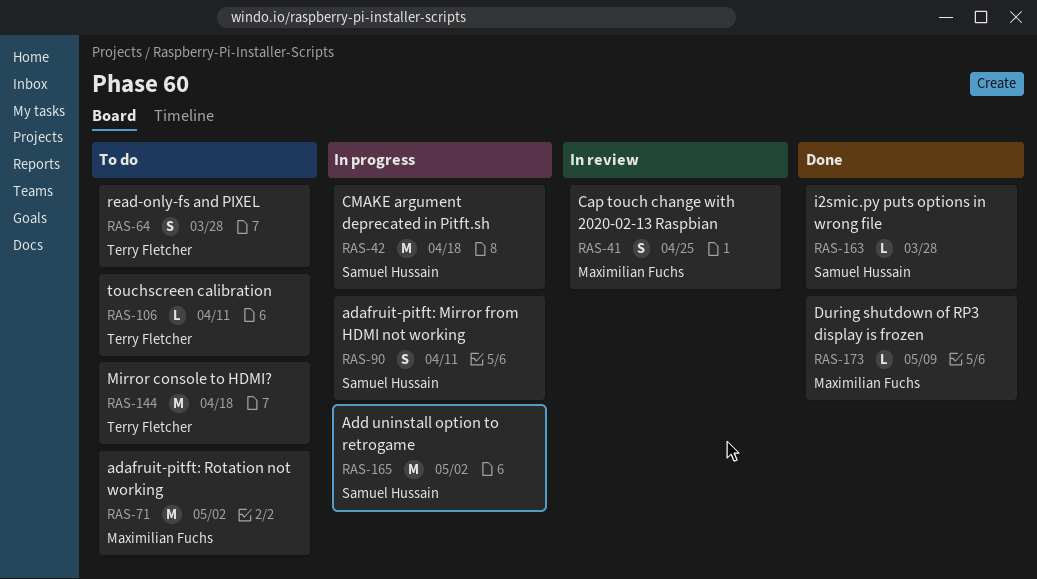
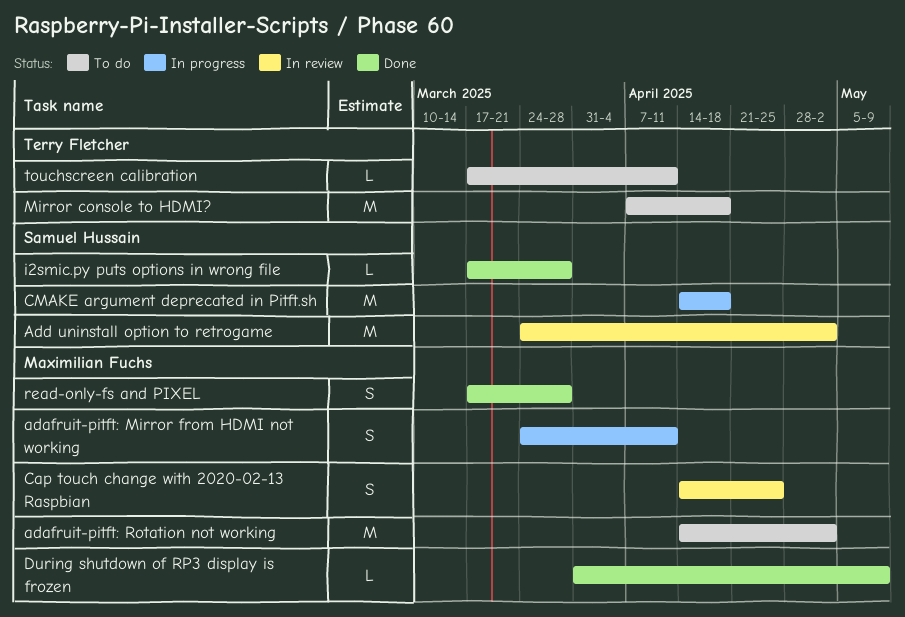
adafruit-pitft: Mirror from HDMI not working, owner: Samuel Hussain -> Maximilian Fuchs
Add uninstall option to retrogame, status: In progress -> In review
read-only-fs and PIXEL, status: To do -> Done
read-only-fs and PIXEL, owner: Terry Fletcher -> Maximilian Fuchs

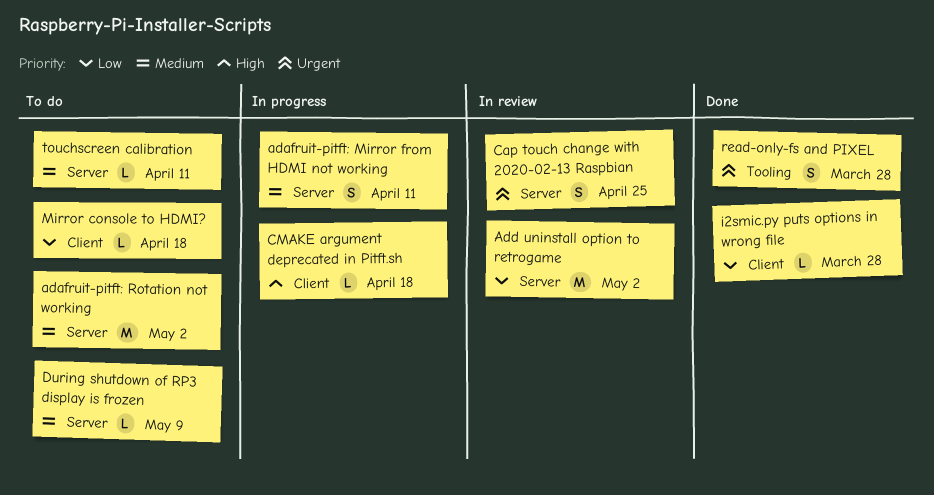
CMAKE argument deprecated in Pitft.sh, estimate: M -> L
During shutdown of RP3 display is frozen, status: Done -> To do
Mirror console to HDMI?, estimate: M -> L

